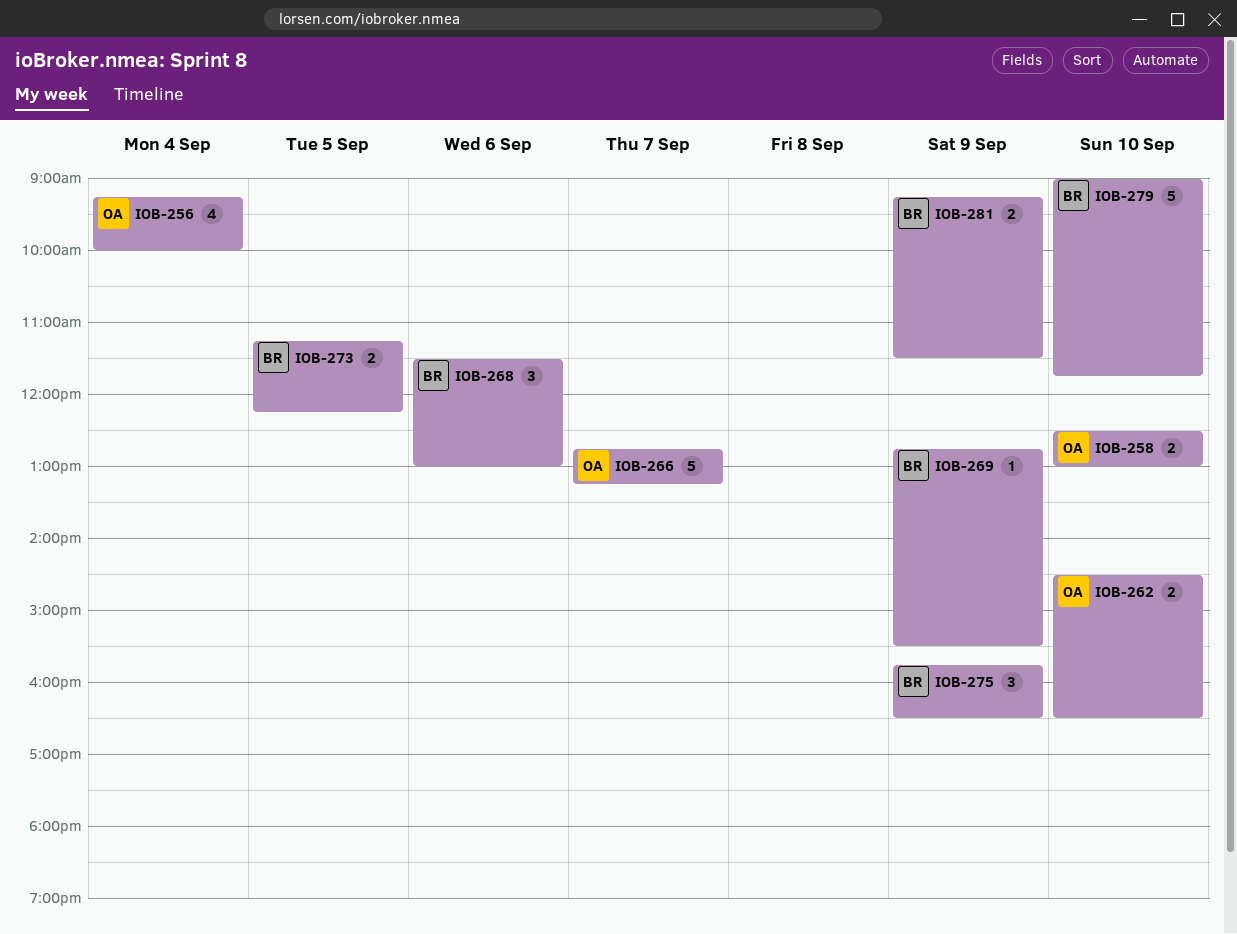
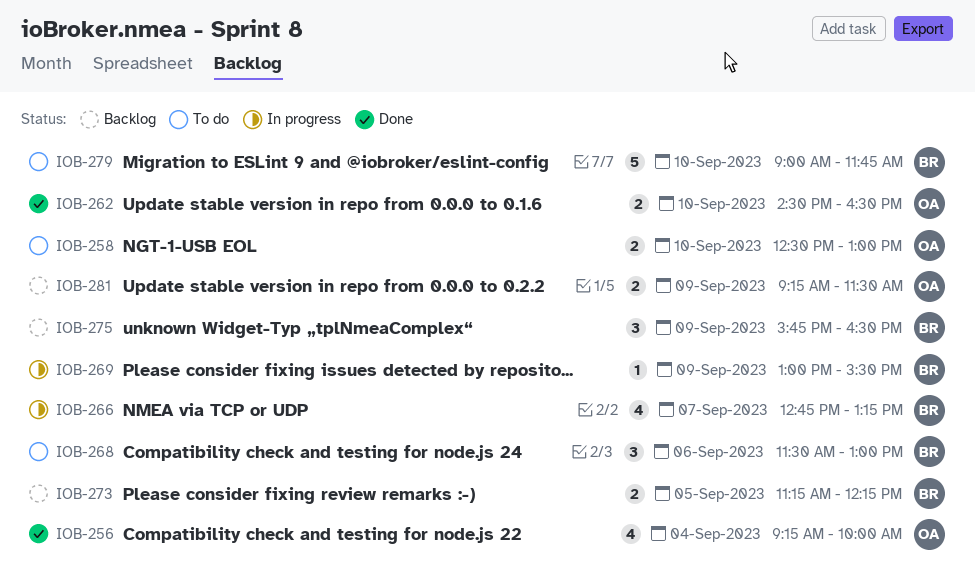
IOB-266, owner: OA -> BR
IOB-266, estimate: 5 -> 4
IOB-269, begins: 12:45 -> 13:00
IOB-281, owner: BR -> OA

